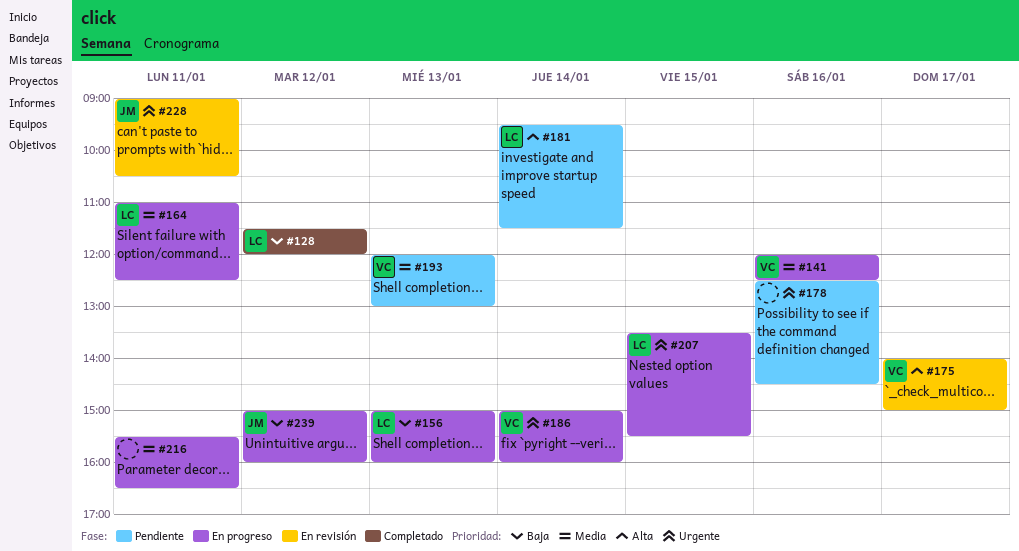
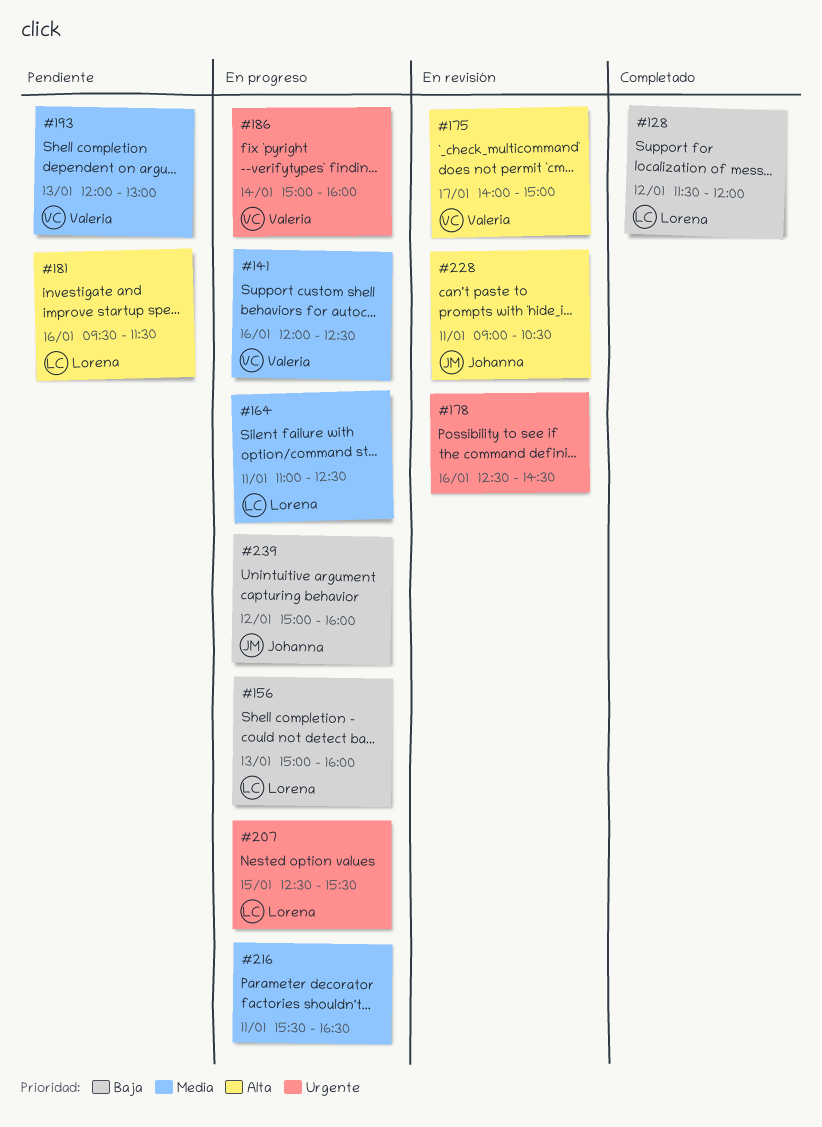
#178, status: Pendiente -> En revisión
#181, day: Jan 14 -> Jan 16
#207, begins: 13:30 -> 12:30
#228, priority: Urgente -> Alta

